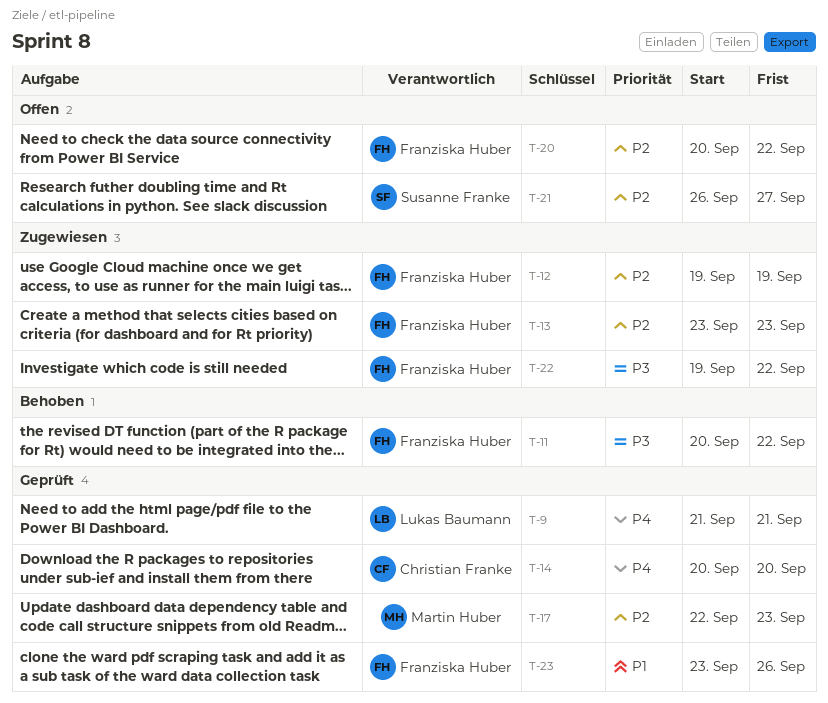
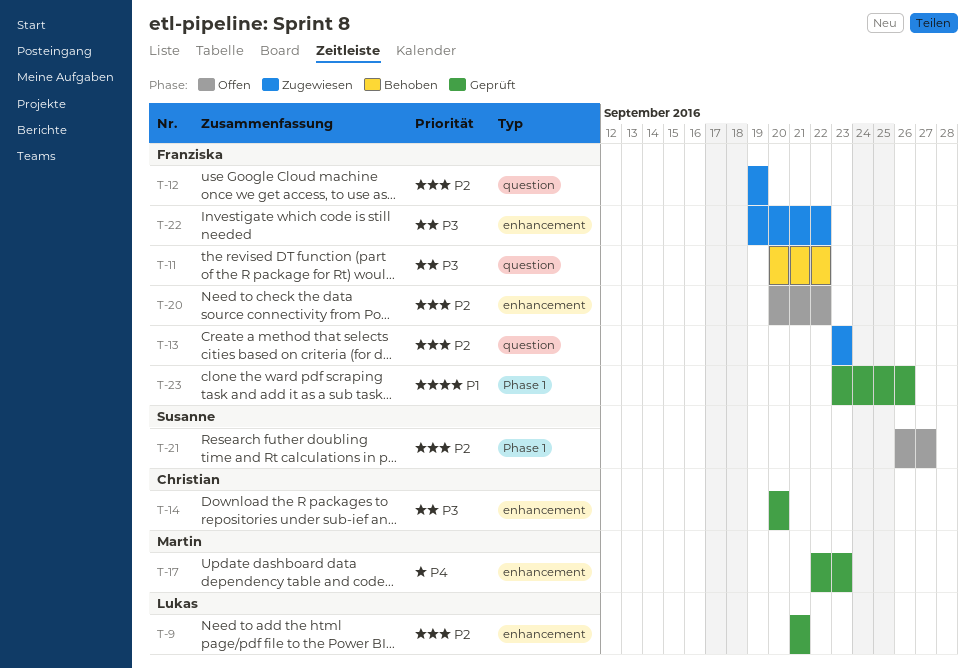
T-9, priority: P4 -> P2
T-14, priority: P4 -> P3
T-17, priority: P2 -> P4

